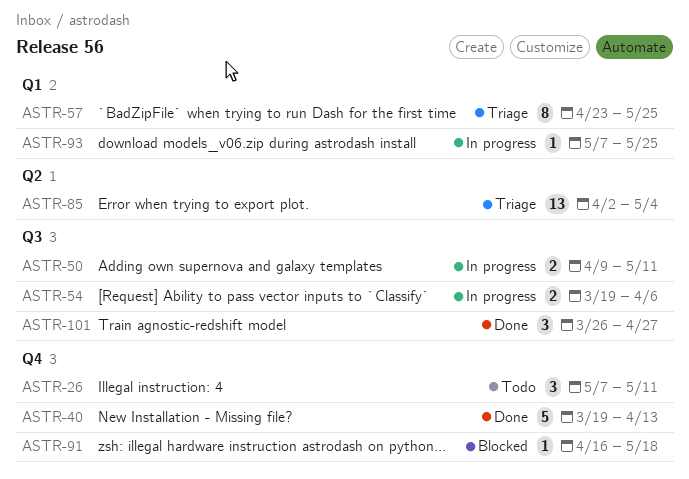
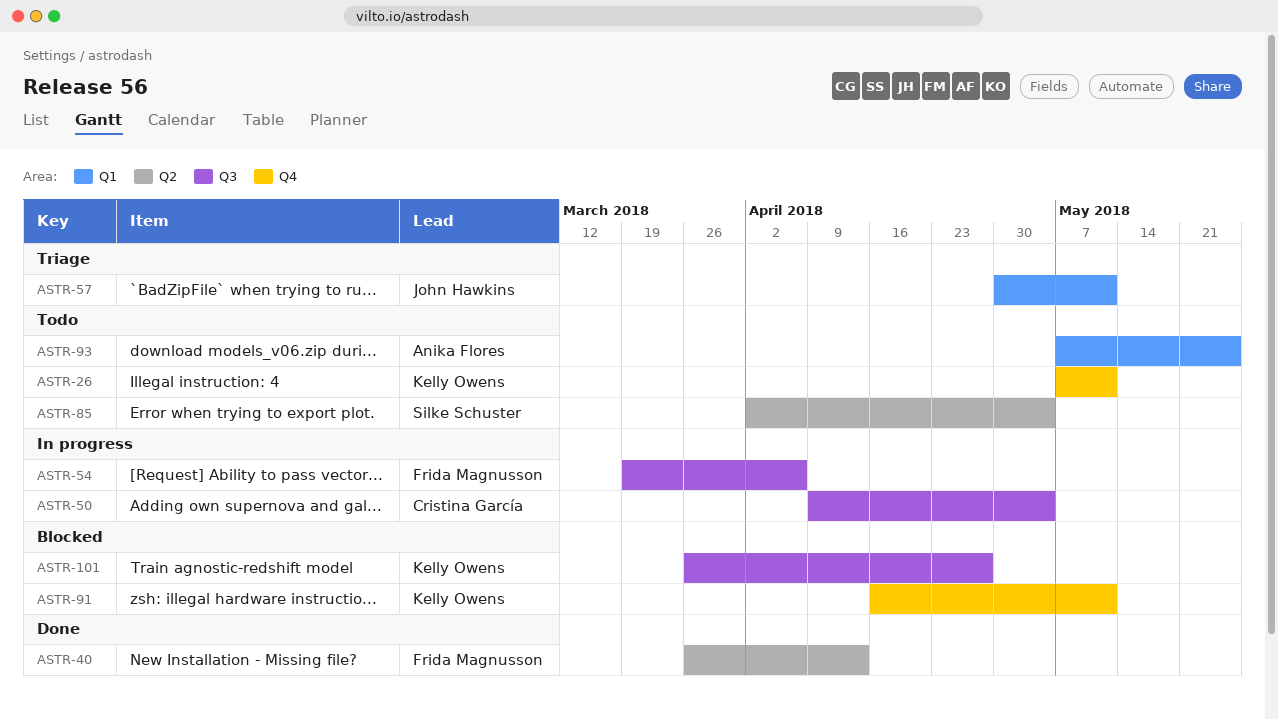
ASTR-40, label: Q4 -> Q2
ASTR-40, start: Mar 19 -> Mar 26
ASTR-50, due: May 11 -> May 4
ASTR-57, start: Apr 23 -> Apr 30
ASTR-57, due: May 25 -> May 11
ASTR-85, status: Triage -> Todo
ASTR-91, due: May 18 -> May 11
ASTR-93, status: In progress -> Todo
ASTR-101, status: Done -> Blocked

